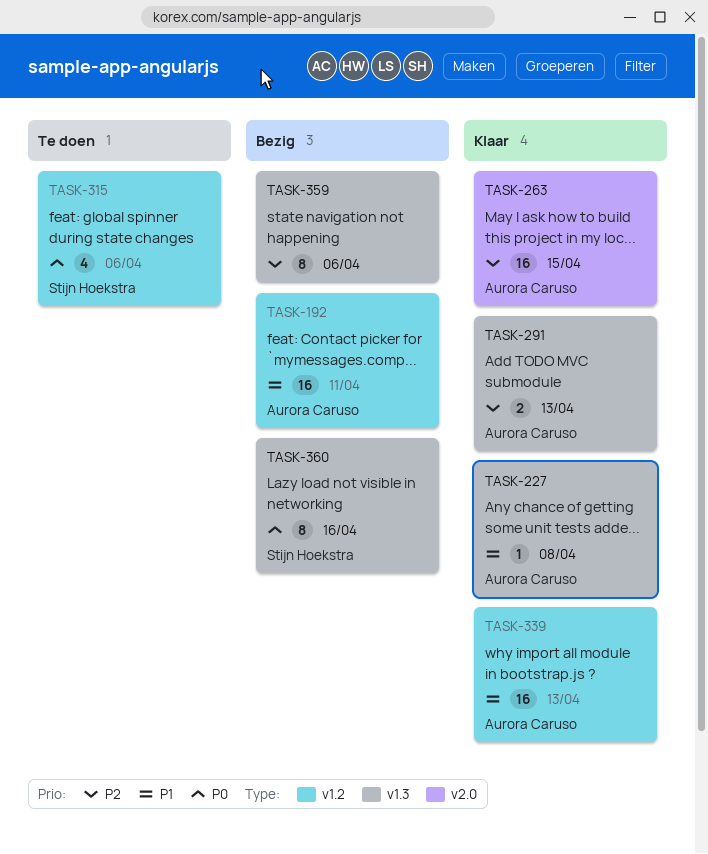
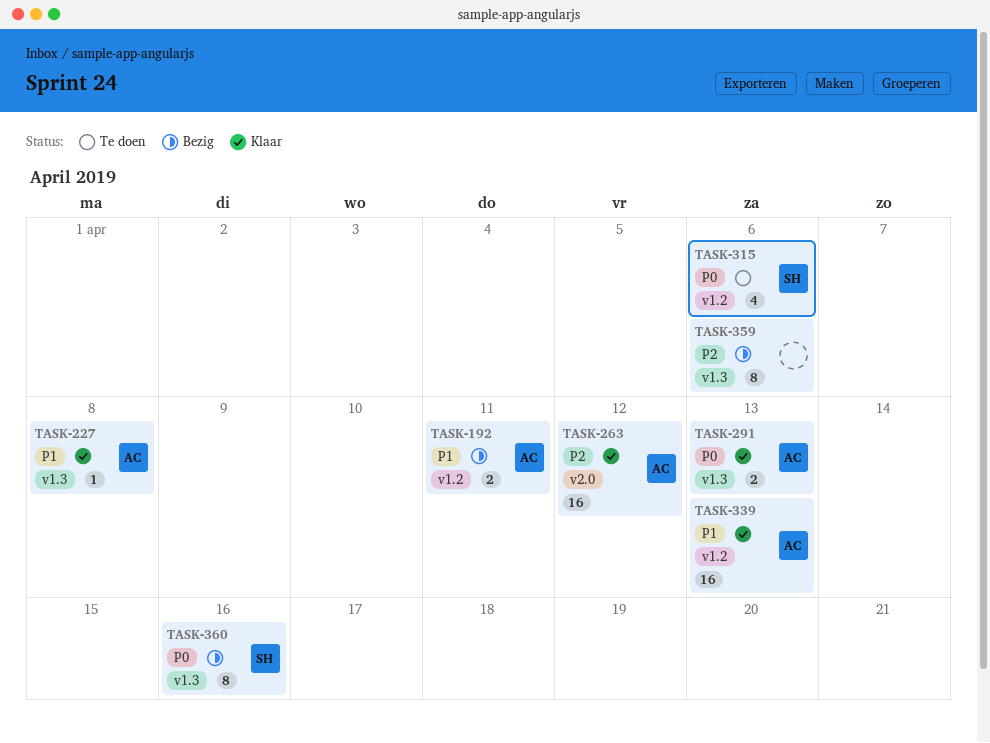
TASK-192, estimate: 16 -> 2
TASK-263, due: Apr 15 -> Apr 12
TASK-291, priority: P2 -> P0

